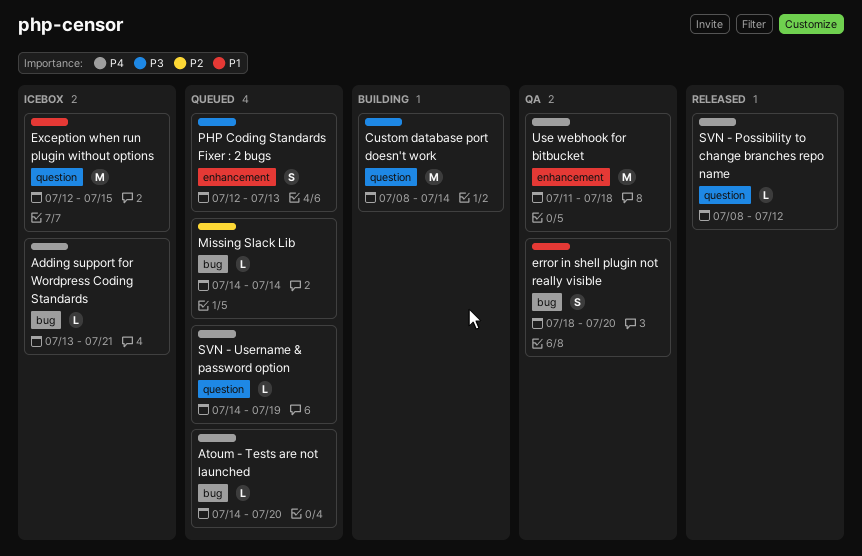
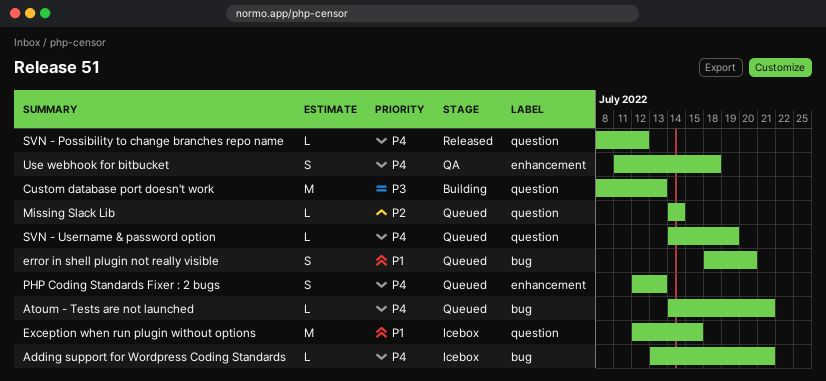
Atoum - Tests are not launched, due: Jul 20 -> Jul 21
Custom database port doesn't work, due: Jul 14 -> Jul 13
error in shell plugin not really visible, status: QA -> Queued
Missing Slack Lib, label: bug -> question
PHP Coding Standards Fixer : 2 bugs, priority: P3 -> P4
Use webhook for bitbucket, estimate: M -> S

